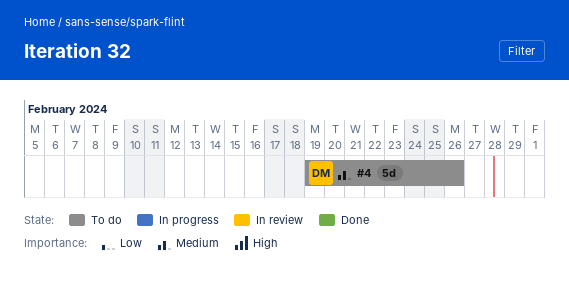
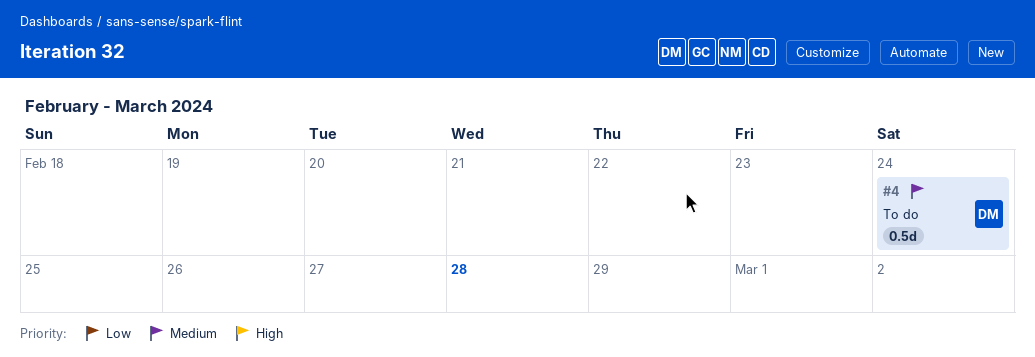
#4, estimate: 5d -> 0.5d
#4, due: Feb 26 -> Feb 24

